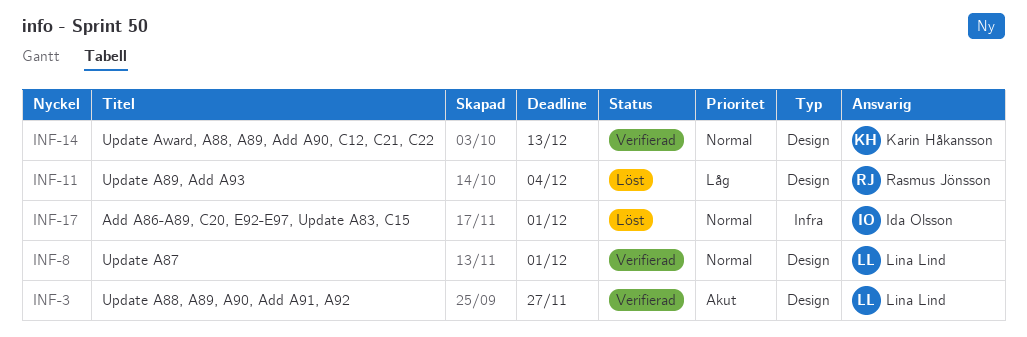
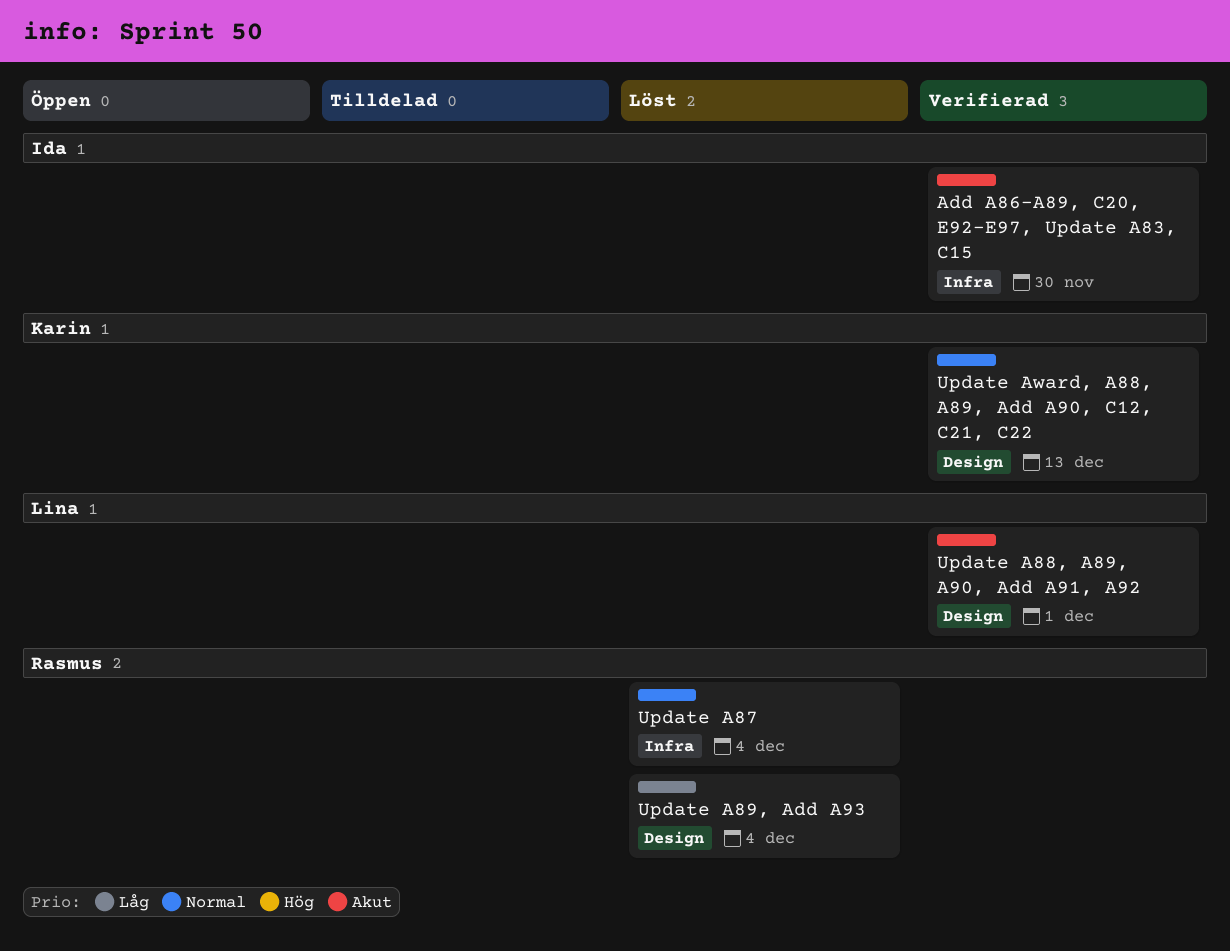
Add A86-A89, C20, E92-E97, Update A83, C15, status: Löst -> Verifierad
Add A86-A89, C20, E92-E97, Update A83, C15, priority: Normal -> Akut
Add A86-A89, C20, E92-E97, Update A83, C15, due: Dec 1 -> Nov 30
Update A87, status: Verifierad -> Löst
Update A87, owner: Lina Lind -> Rasmus Jönsson
Update A87, label: Design -> Infra
Update A87, due: Dec 1 -> Dec 4
Update A88, A89, A90, Add A91, A92, due: Nov 27 -> Dec 1

